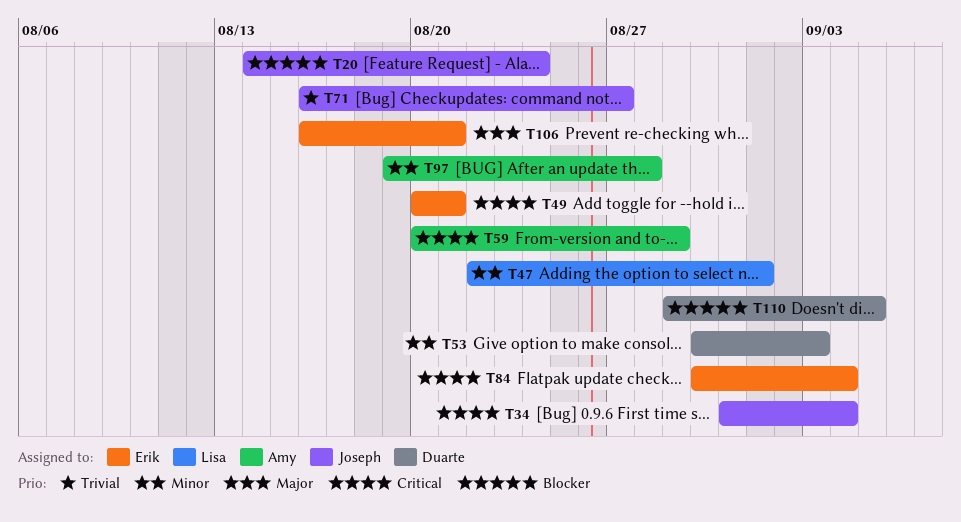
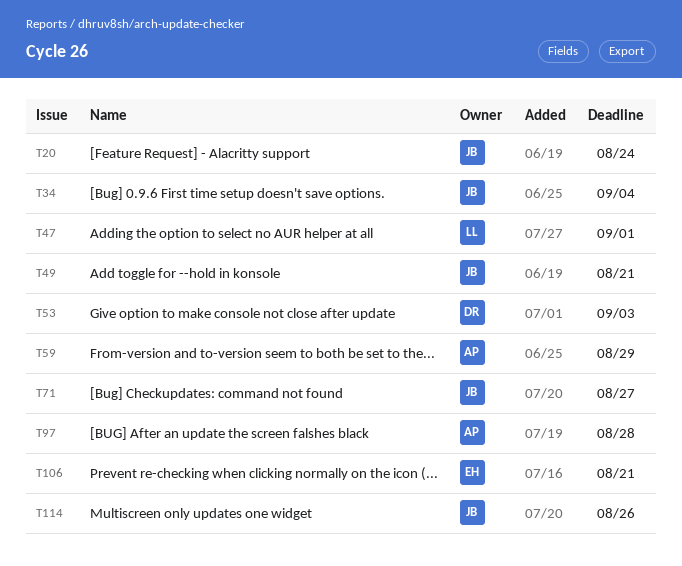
T49, owner: Erik -> Joseph
T84: present -> none
T110: present -> none
T114: none -> present

